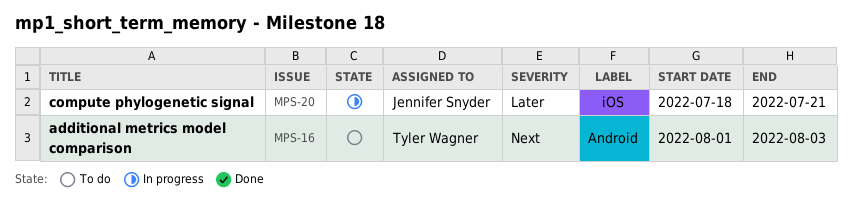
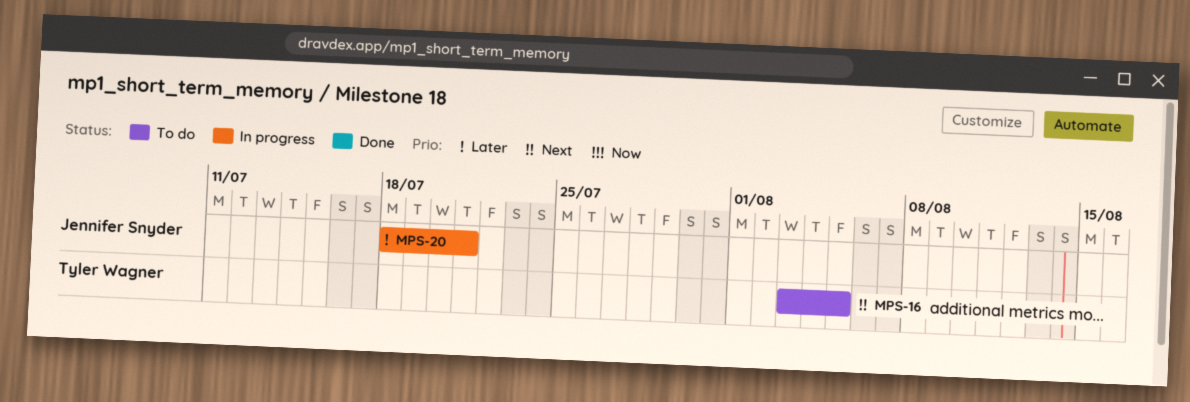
MPS-16, start: Aug 1 -> Aug 3
MPS-16, due: Aug 3 -> Aug 5

